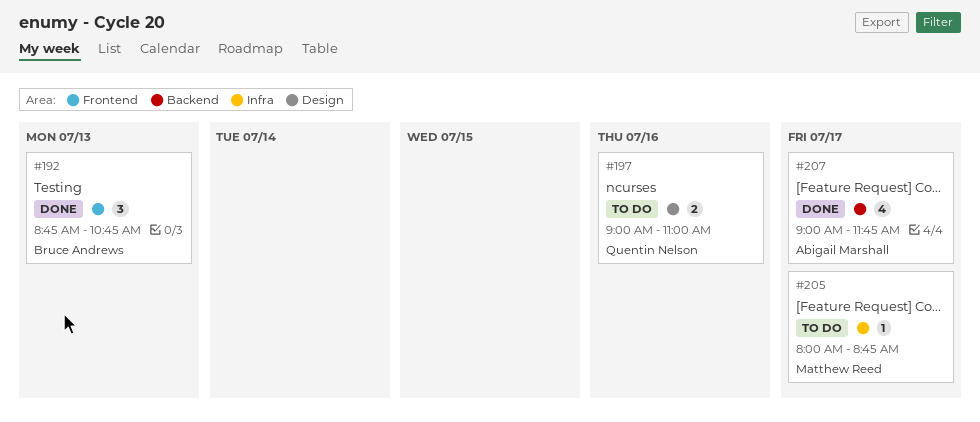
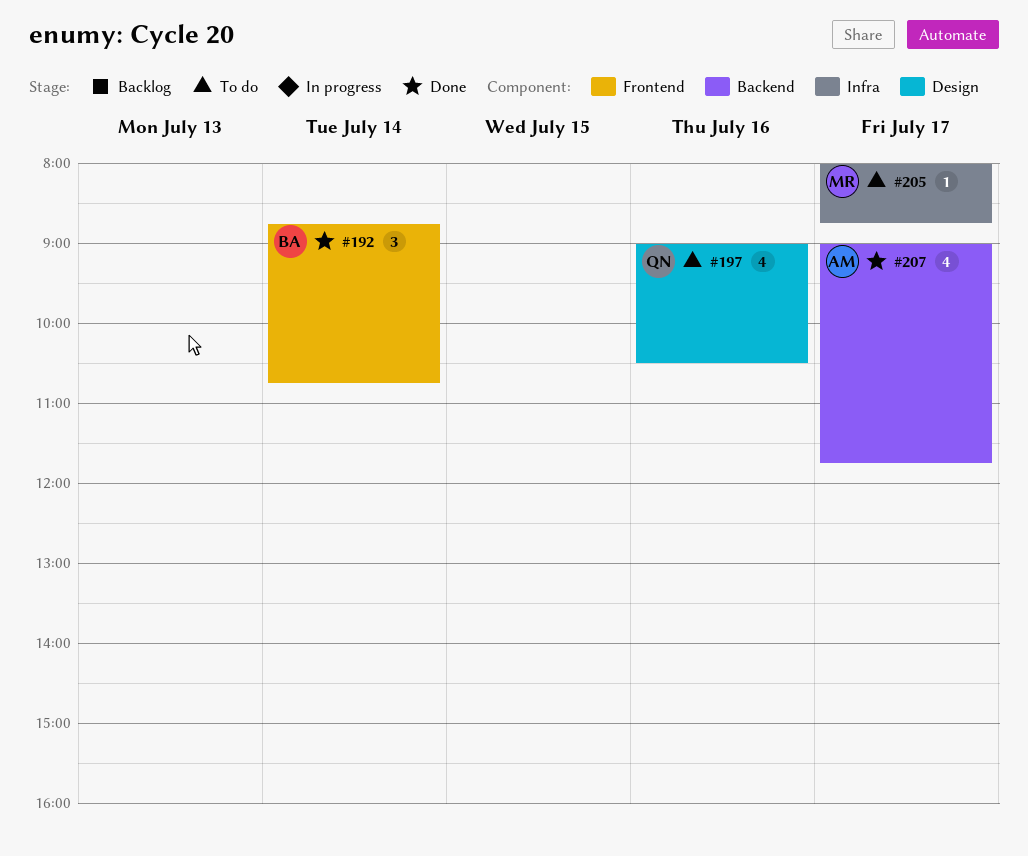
#192, day: Jul 13 -> Jul 14
#197, estimate: 2 -> 4
#197, ends: 11:00 -> 10:30

